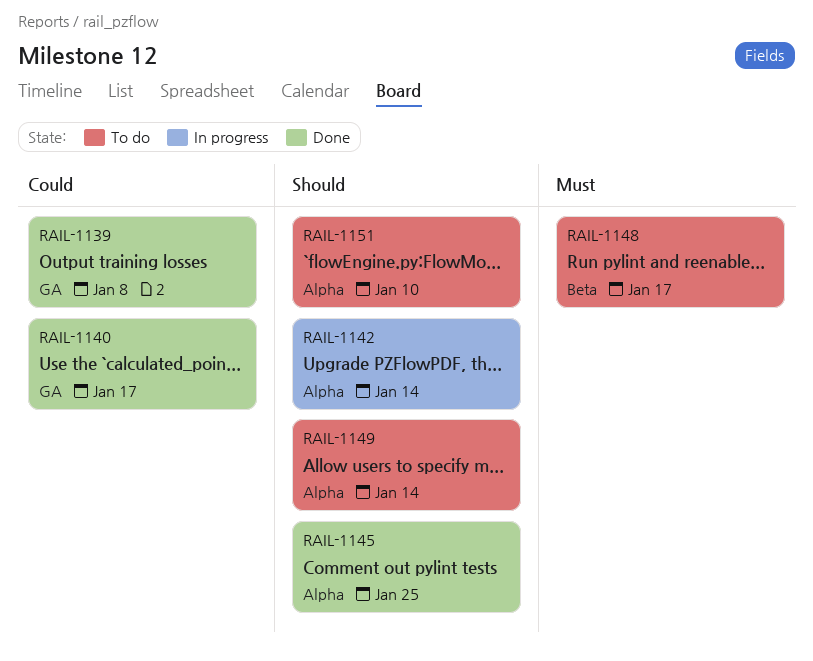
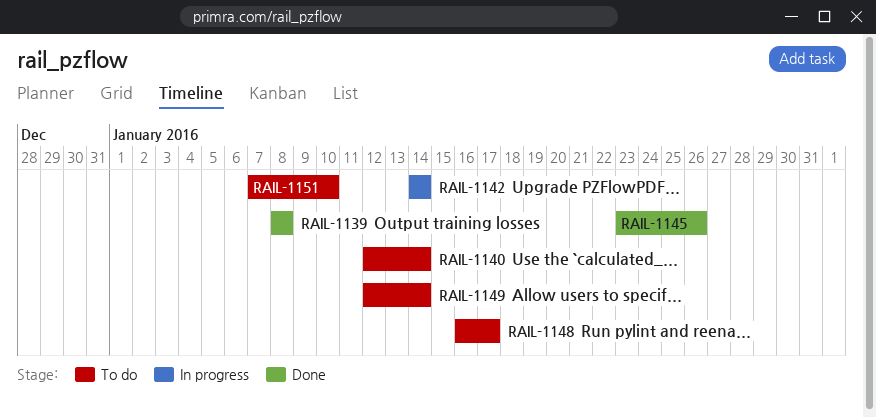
RAIL-1140, status: Done -> To do
RAIL-1140, due: Jan 17 -> Jan 14
RAIL-1145, due: Jan 25 -> Jan 26

